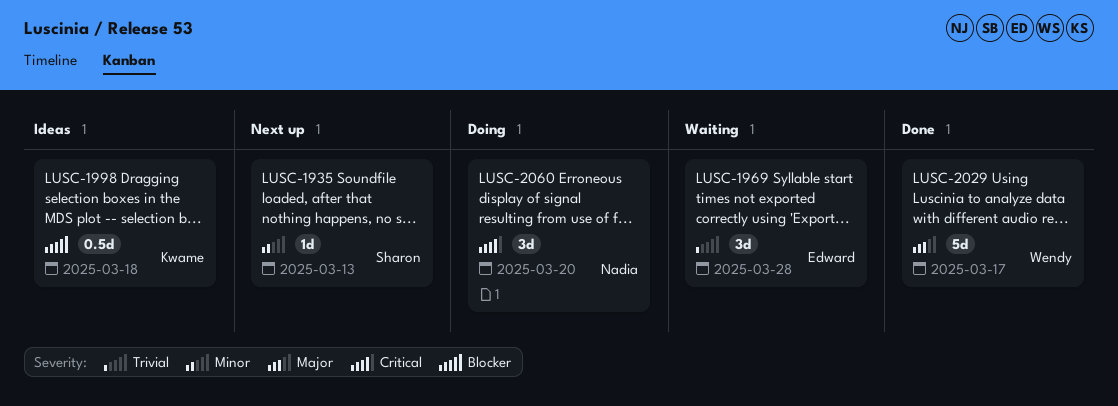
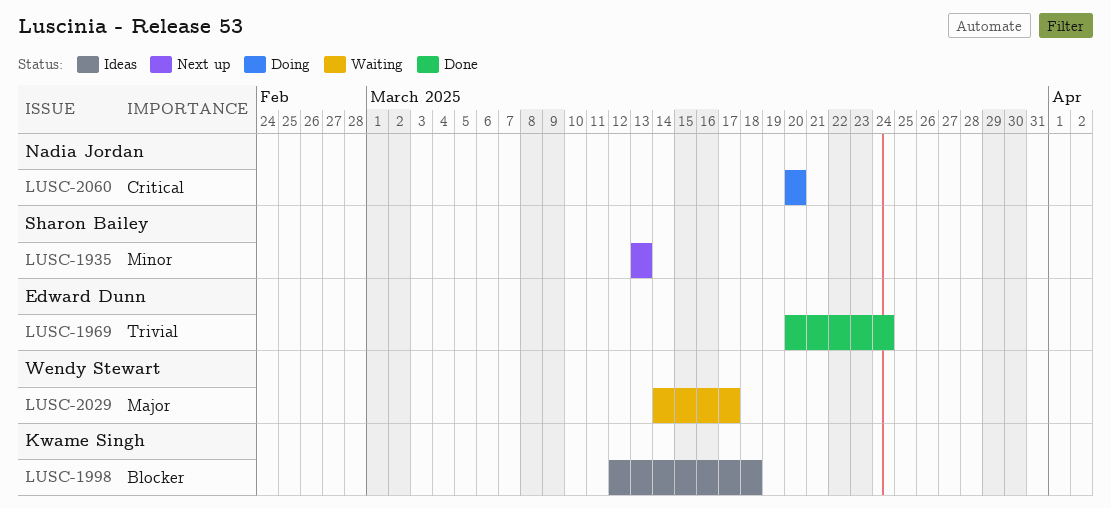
LUSC-1969, status: Waiting -> Done
LUSC-1969, due: Mar 28 -> Mar 24
LUSC-2029, status: Done -> Waiting

